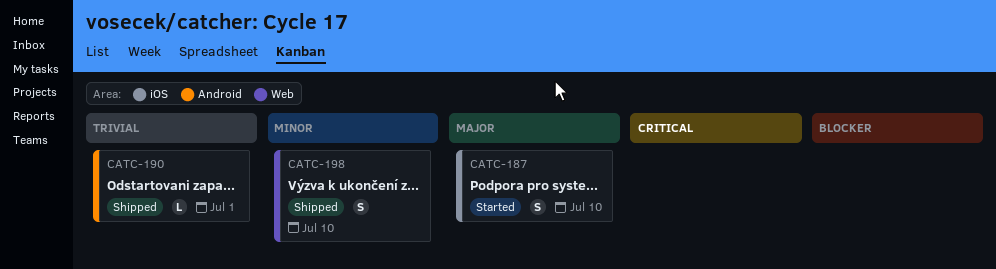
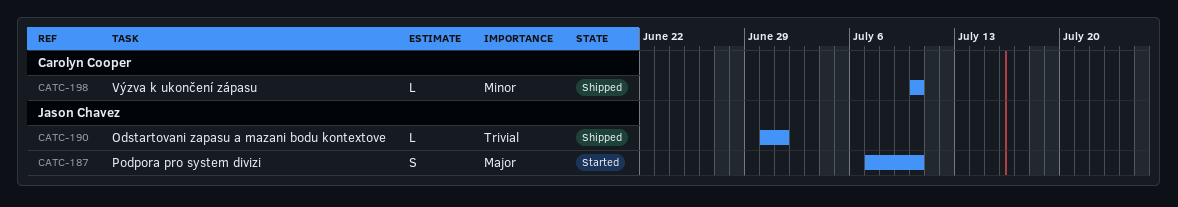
CATC-198, estimate: S -> L

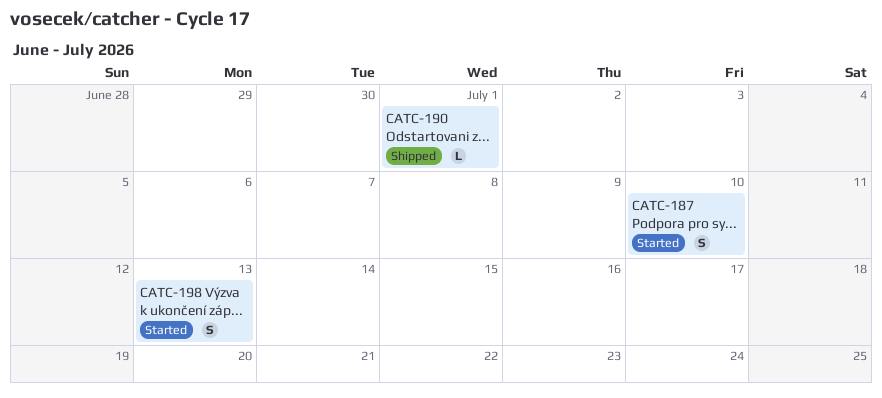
CATC-198, status: Shipped -> Started
CATC-198, estimate: L -> S
CATC-198, due: Jul 10 -> Jul 13

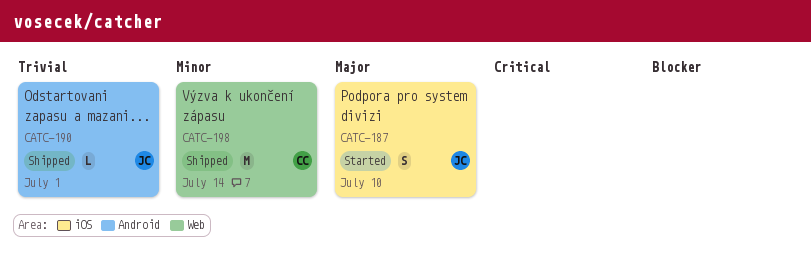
CATC-198, status: Started -> Shipped
CATC-198, estimate: S -> M
CATC-198, due: Jul 13 -> Jul 14

